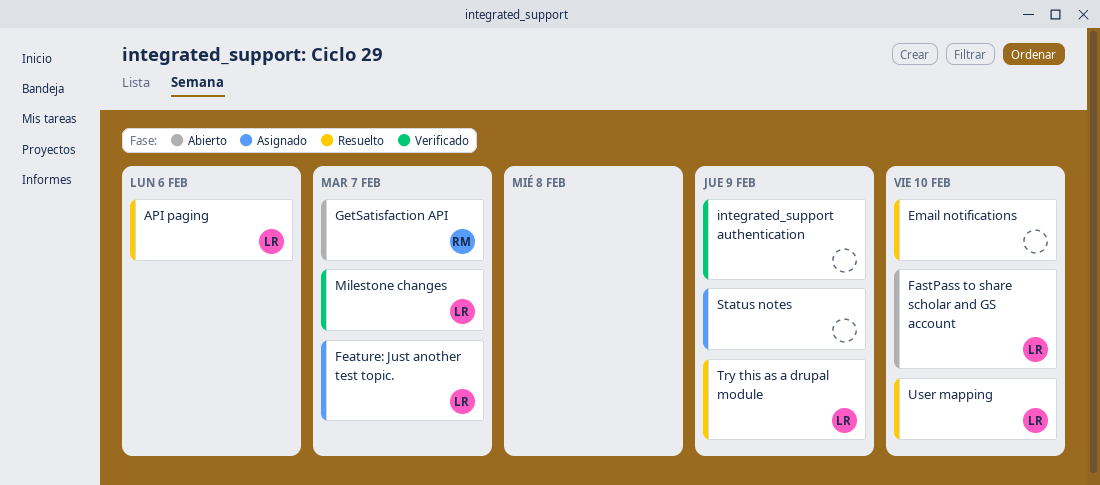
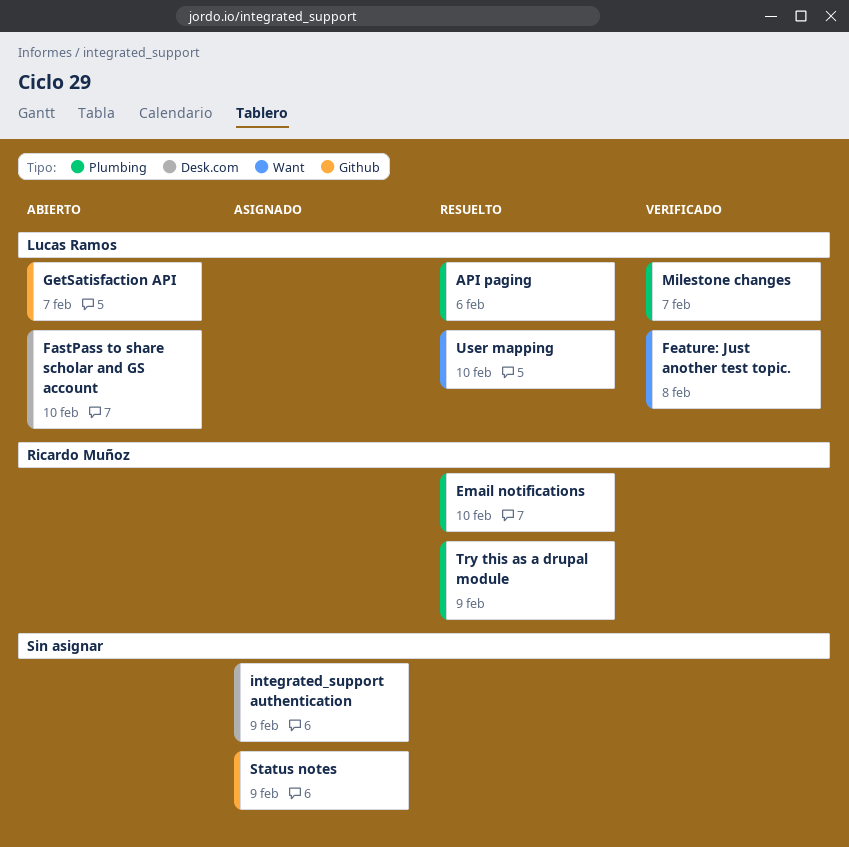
Email notifications, owner: none -> Ricardo Muñoz
Feature: Just another test topic., status: Asignado -> Verificado
Feature: Just another test topic., due: Feb 7 -> Feb 8
GetSatisfaction API, owner: Ricardo Muñoz -> Lucas Ramos
integrated_support authentication, status: Verificado -> Asignado
Try this as a drupal module, owner: Lucas Ramos -> Ricardo Muñoz

